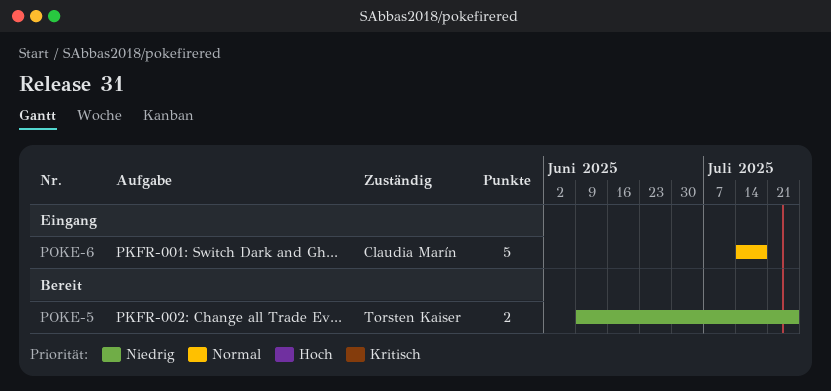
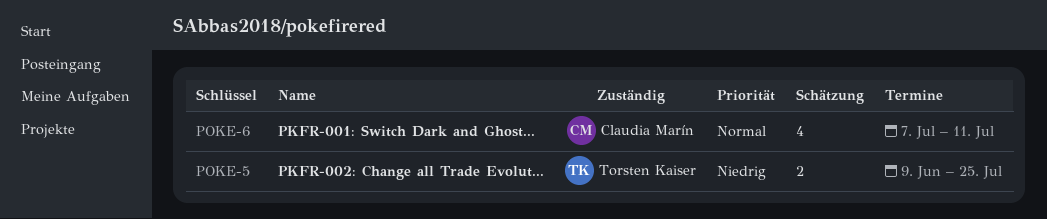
POKE-6, estimate: 5 -> 4
POKE-6, start: Jul 14 -> Jul 7
POKE-6, due: Jul 18 -> Jul 11

